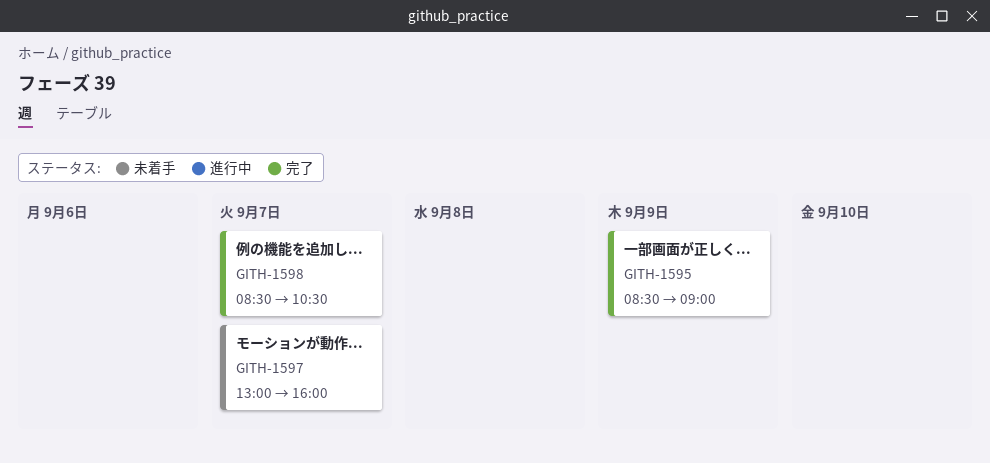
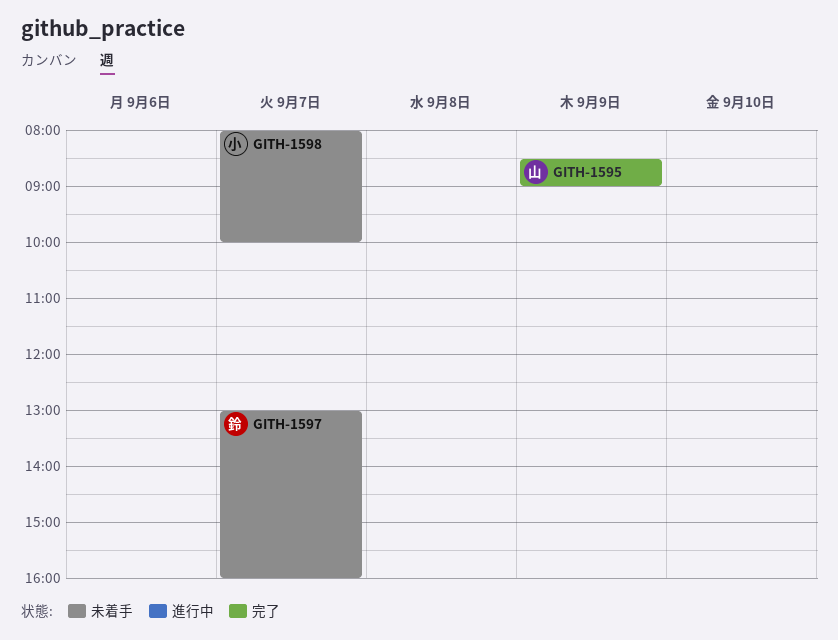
GITH-1598, status: 完了 -> 未着手
GITH-1598, begins: 08:30 -> 08:00
GITH-1598, ends: 10:30 -> 10:00

